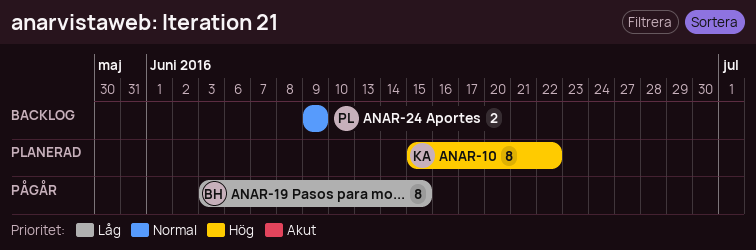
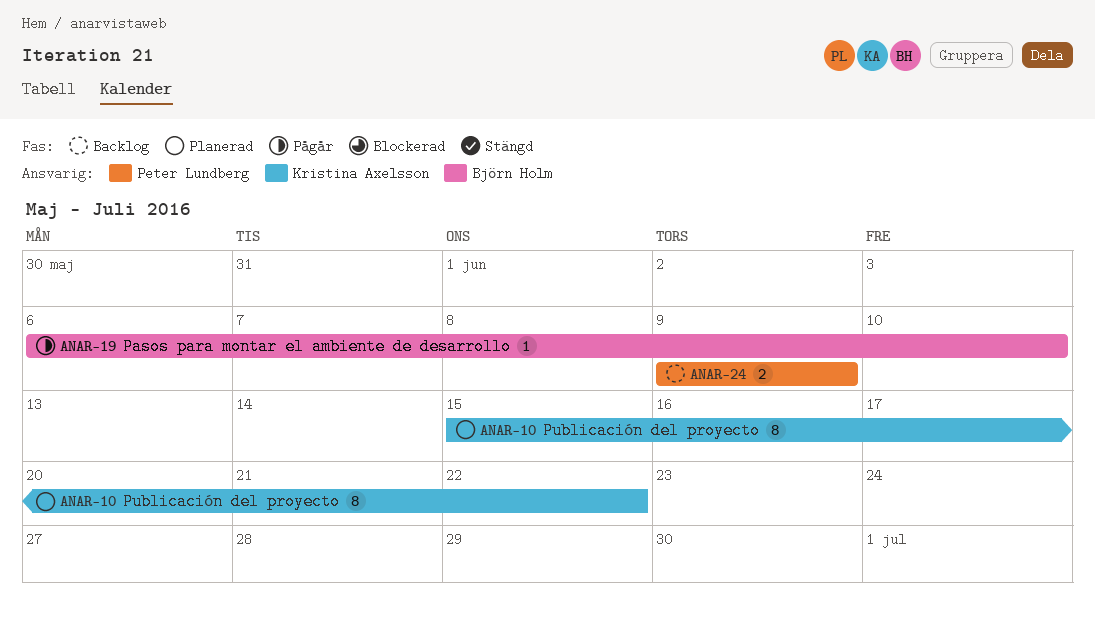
ANAR-19, estimate: 8 -> 1
ANAR-19, start: Jun 3 -> Jun 6
ANAR-19, due: Jun 15 -> Jun 10

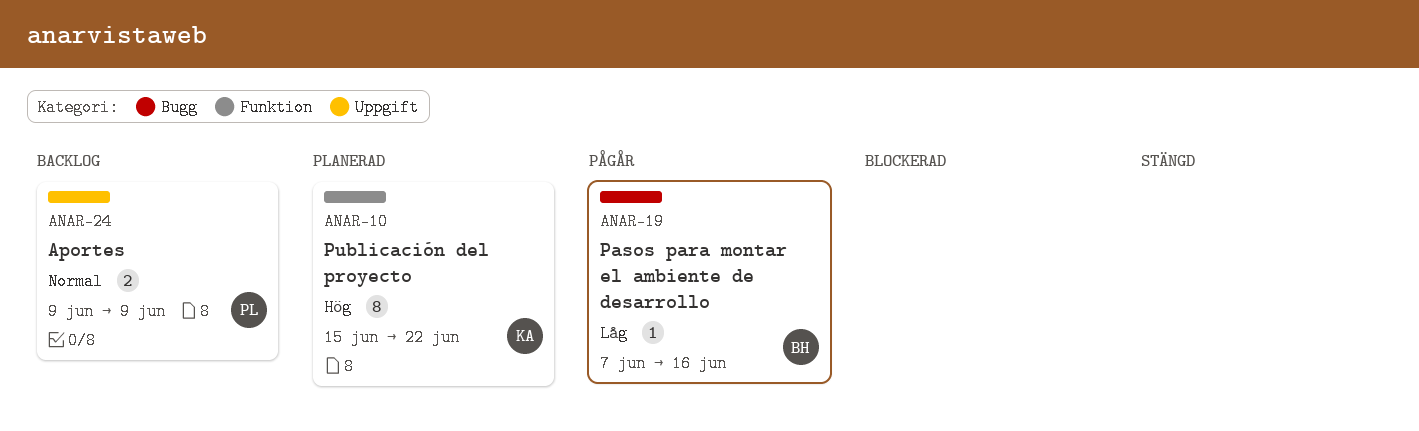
ANAR-19, start: Jun 6 -> Jun 7
ANAR-19, due: Jun 10 -> Jun 16

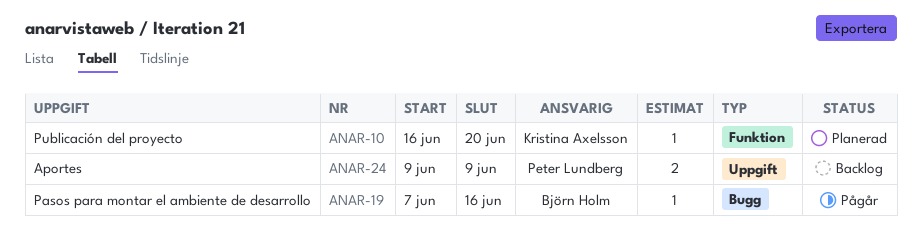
ANAR-10, estimate: 8 -> 1
ANAR-10, start: Jun 15 -> Jun 16
ANAR-10, due: Jun 22 -> Jun 20

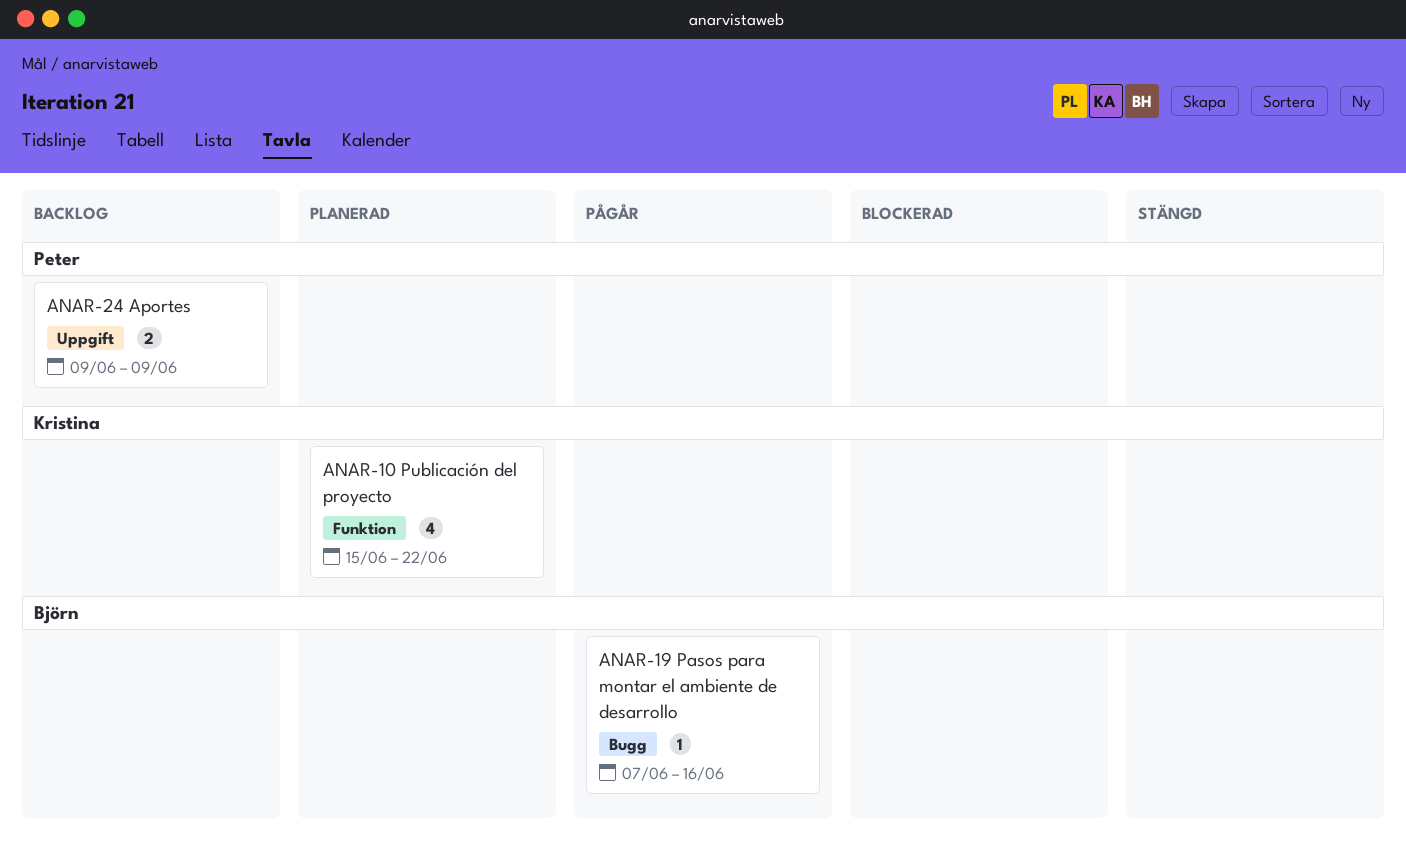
ANAR-10, estimate: 1 -> 4
ANAR-10, start: Jun 16 -> Jun 15
ANAR-10, due: Jun 20 -> Jun 22

